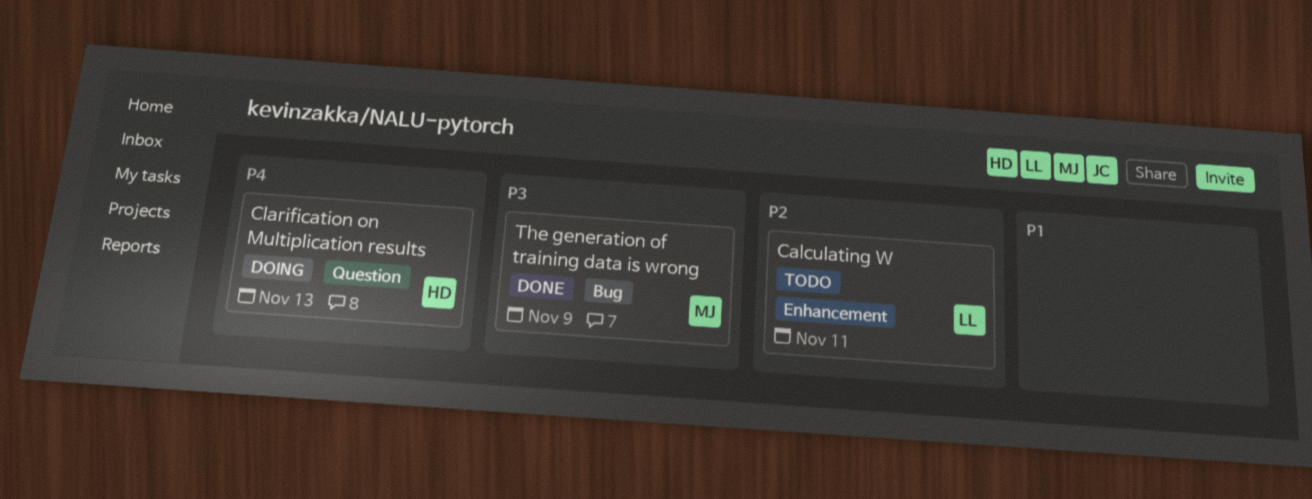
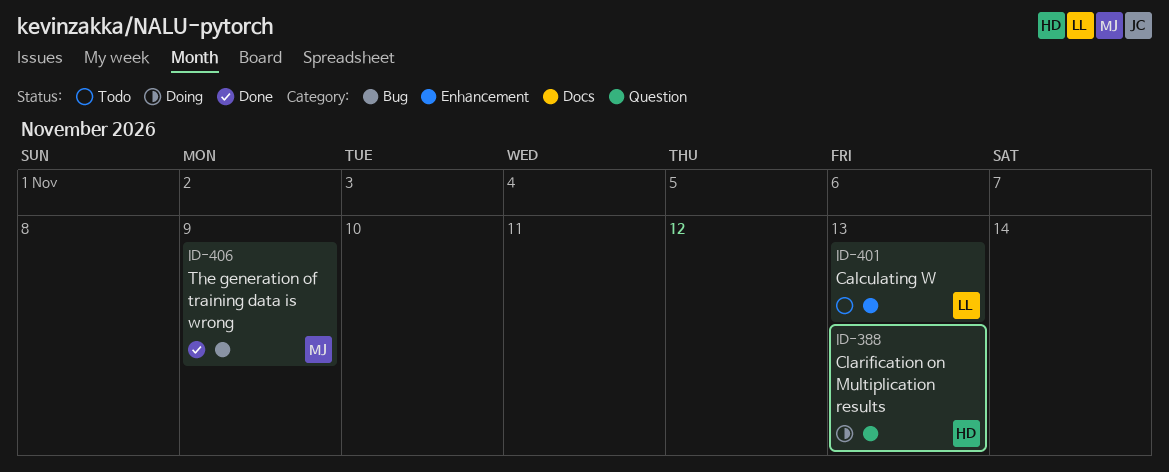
Calculating W, due: Nov 11 -> Nov 13

